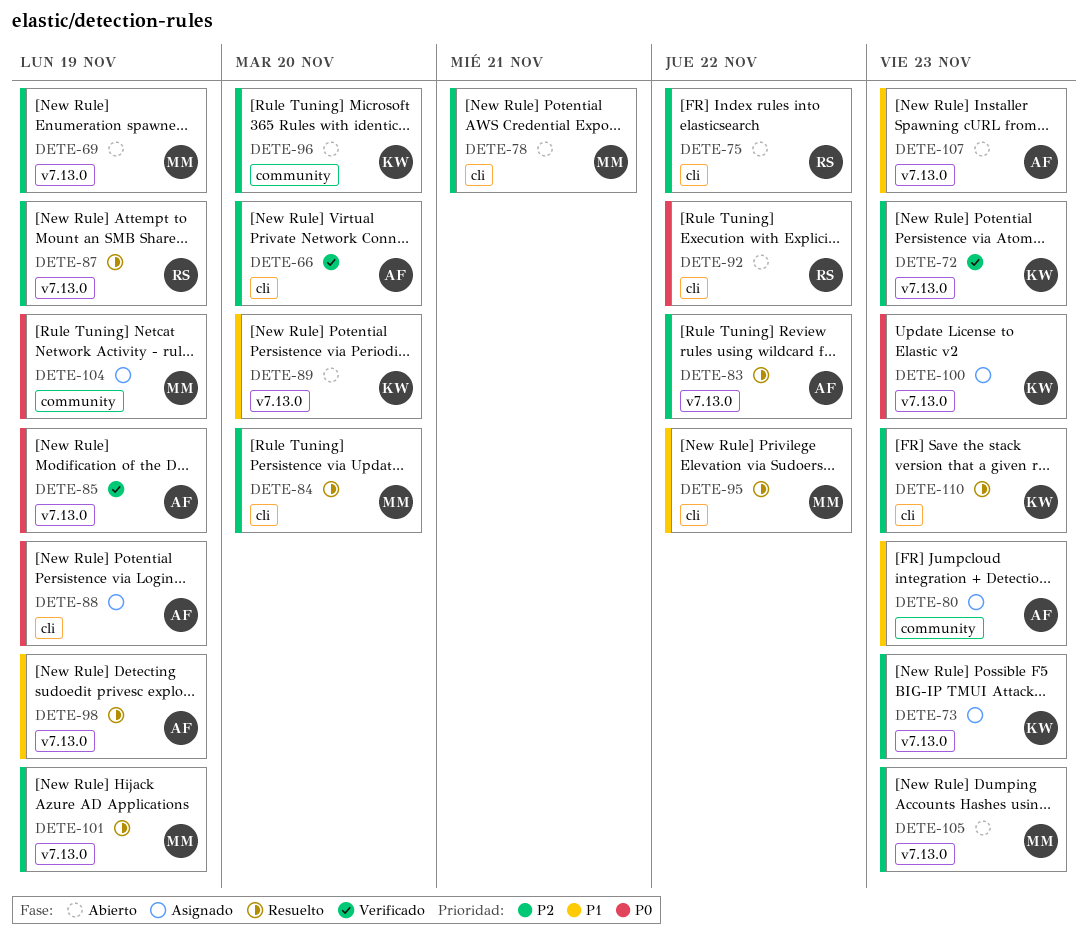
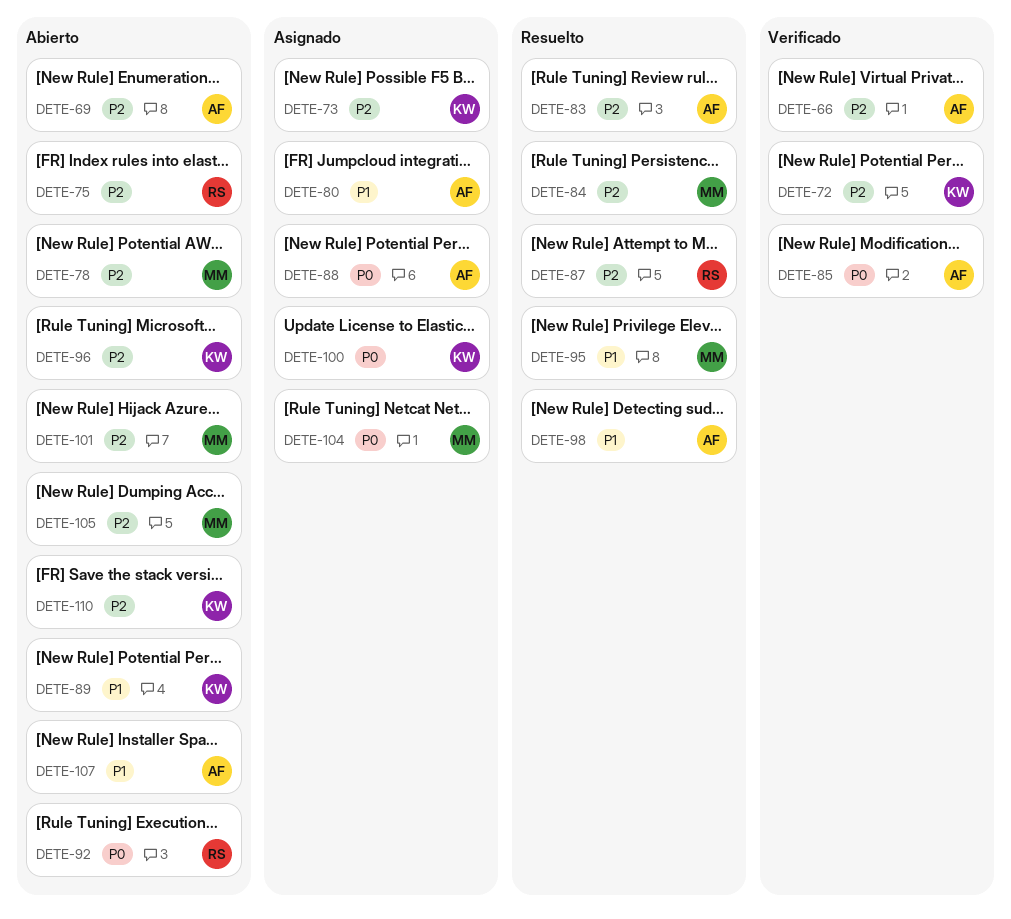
DETE-69, owner: MM -> AF
DETE-101, status: Resuelto -> Abierto
DETE-110, status: Resuelto -> Abierto

